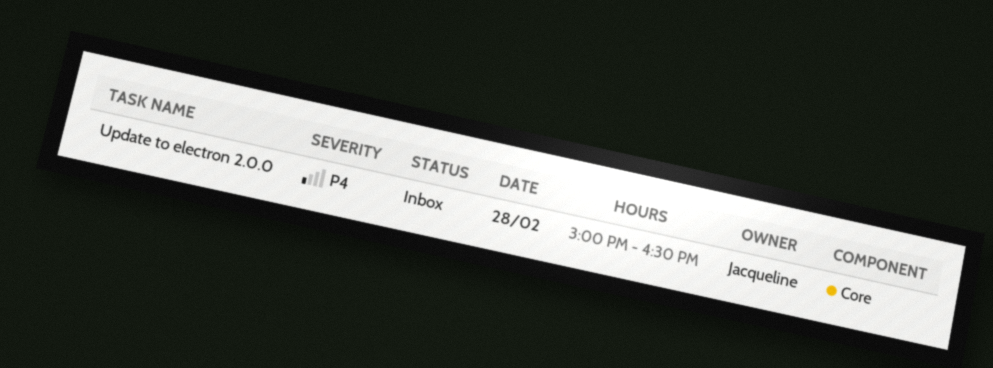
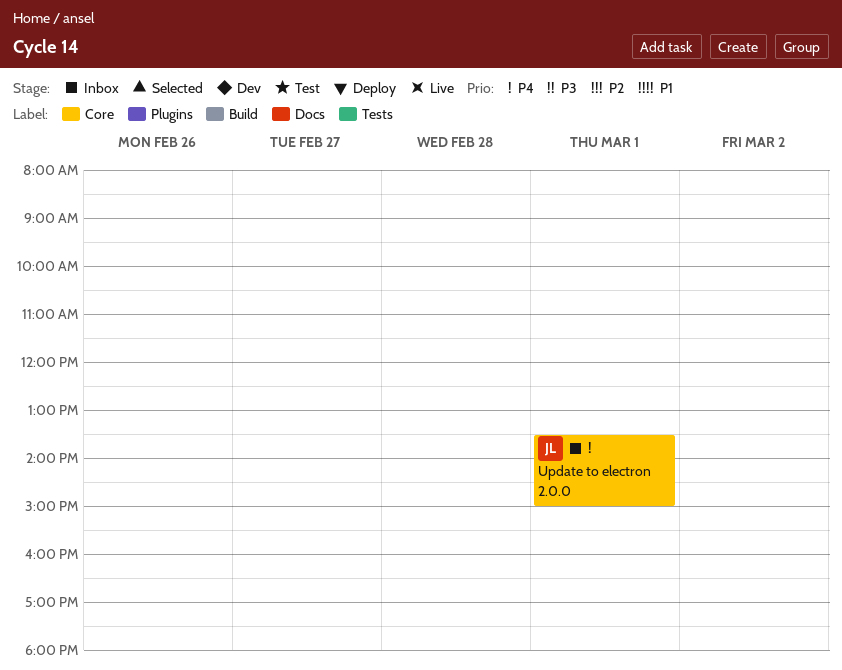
Update to electron 2.0.0, day: Feb 28 -> Mar 1
Update to electron 2.0.0, begins: 15:00 -> 13:30
Update to electron 2.0.0, ends: 16:30 -> 15:00

